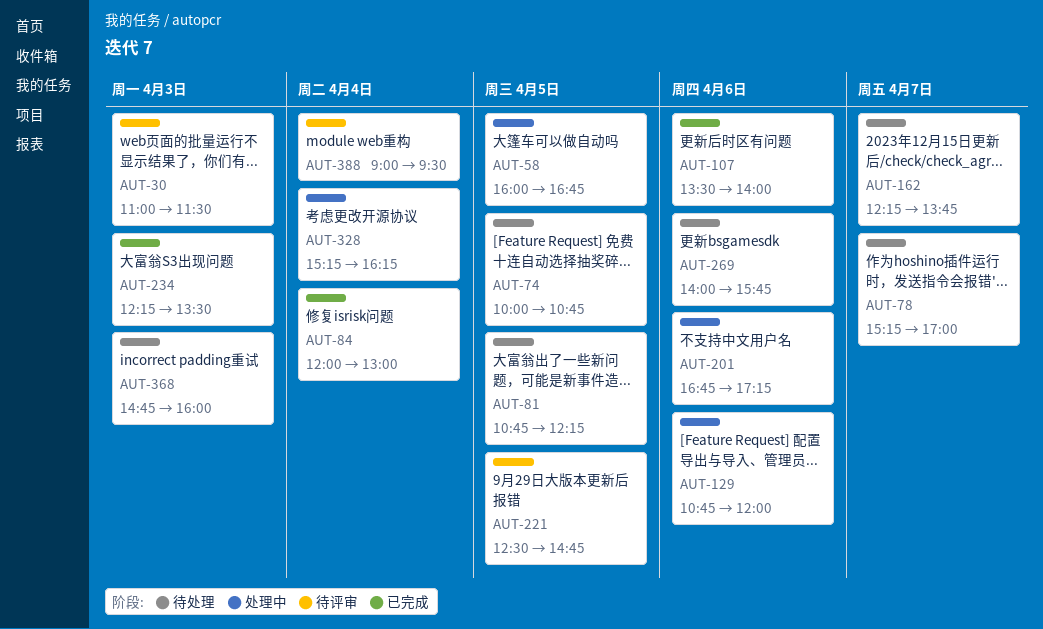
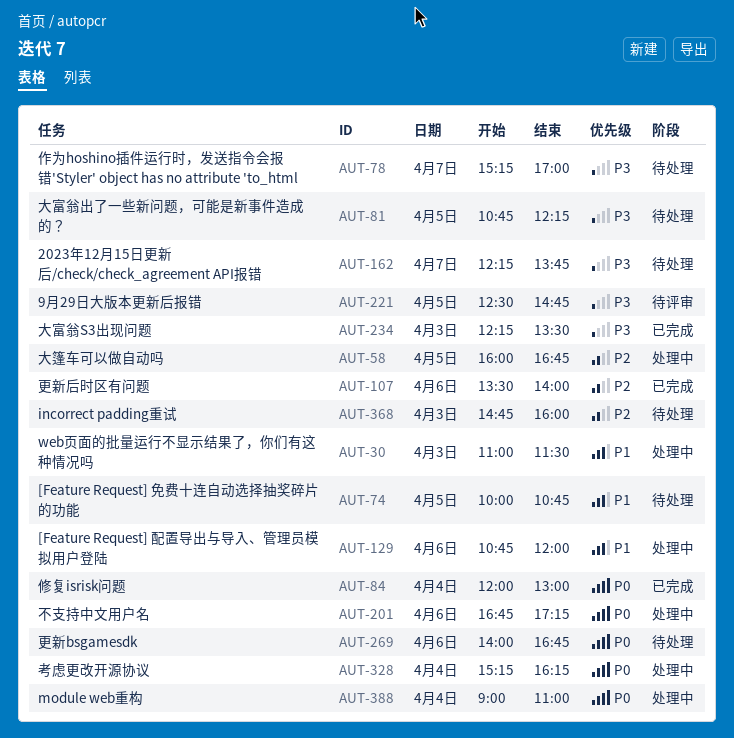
AUT-30, status: 待评审 -> 处理中
AUT-269, ends: 15:45 -> 16:45
AUT-388, status: 待评审 -> 处理中
AUT-388, ends: 09:30 -> 11:00

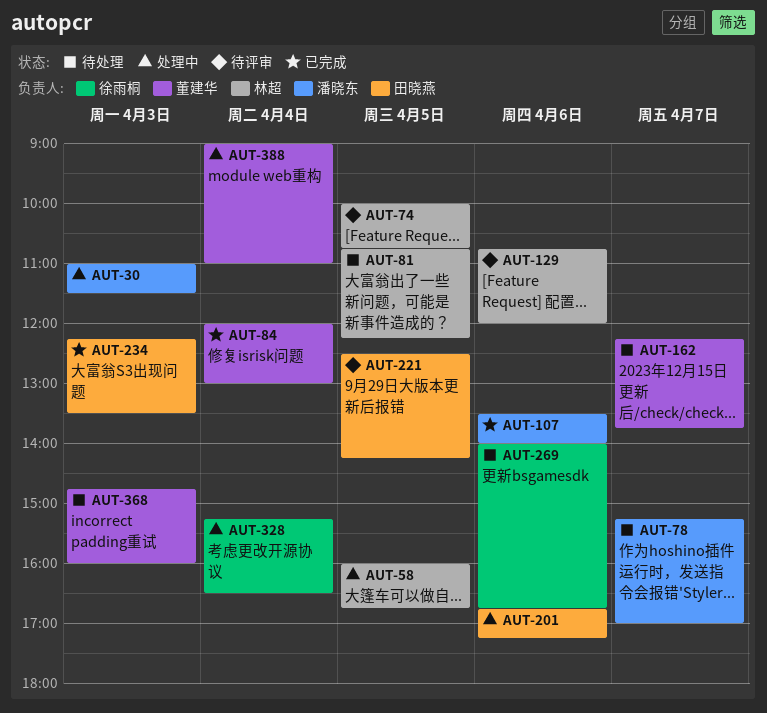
AUT-74, status: 待处理 -> 待评审
AUT-129, status: 处理中 -> 待评审
AUT-221, ends: 14:45 -> 14:15
AUT-328, ends: 16:15 -> 16:30

